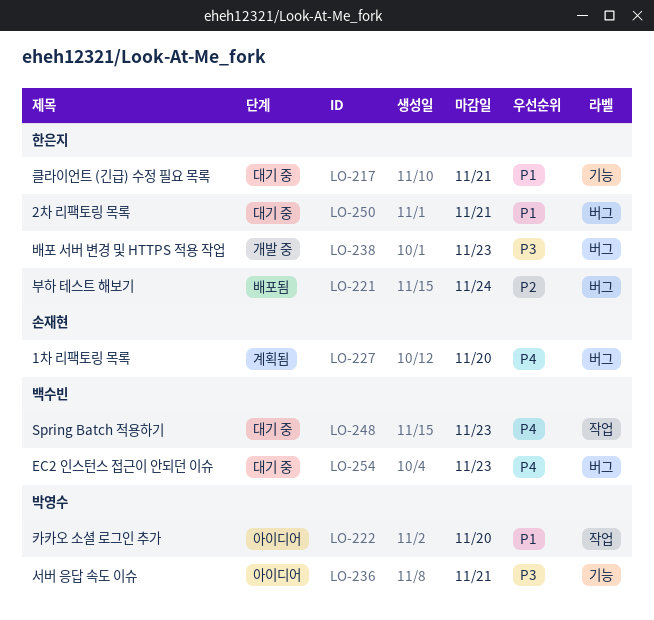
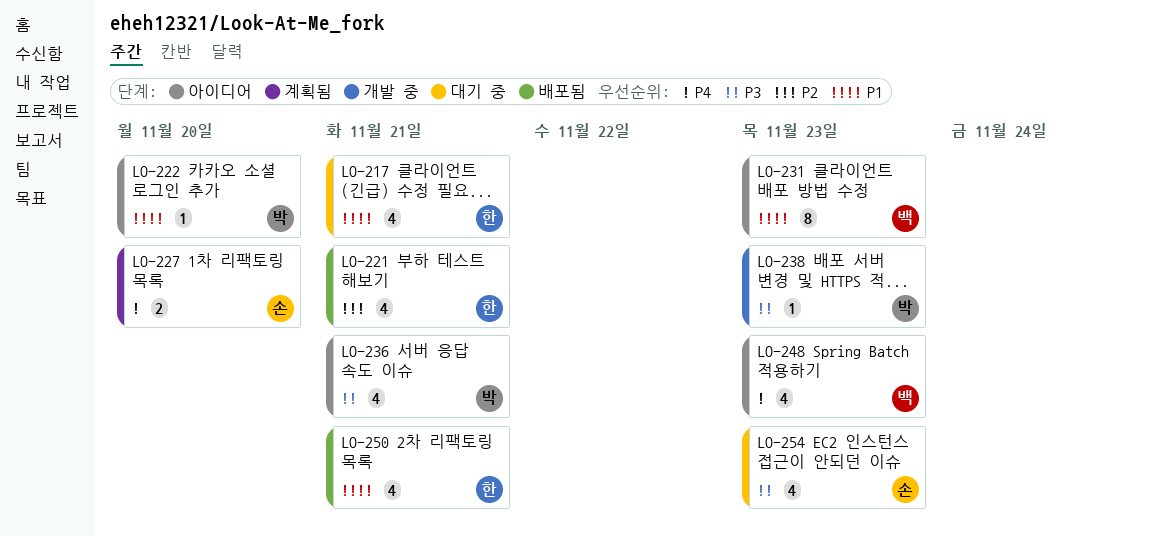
LO-221, due: Nov 24 -> Nov 21
LO-231: none -> present
LO-238, owner: 한은지 -> 박영수
LO-248, status: 대기 중 -> 아이디어
LO-250, status: 대기 중 -> 배포됨
LO-254, owner: 백수빈 -> 손재현
LO-254, priority: P4 -> P3

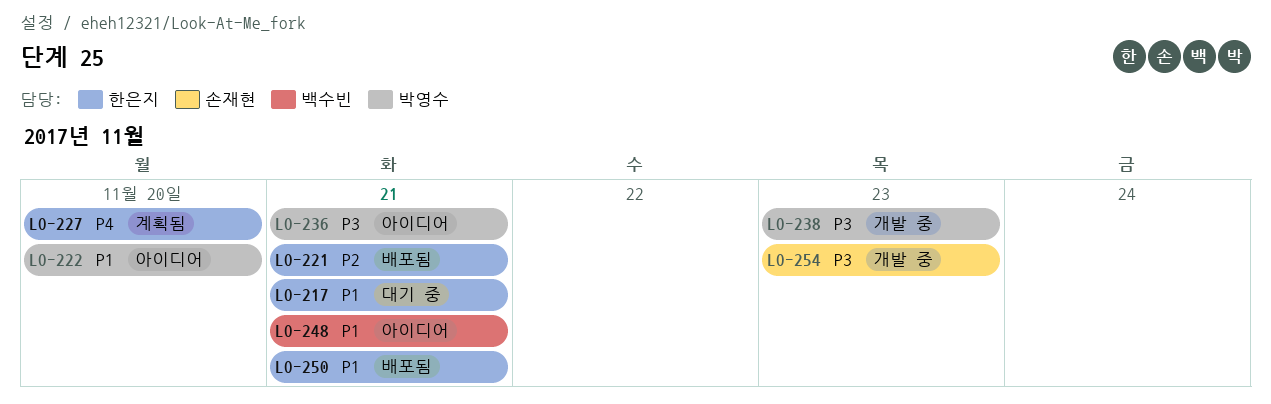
LO-227, owner: 손재현 -> 한은지
LO-231: present -> none
LO-248, priority: P4 -> P1
LO-248, due: Nov 23 -> Nov 21
LO-254, status: 대기 중 -> 개발 중

